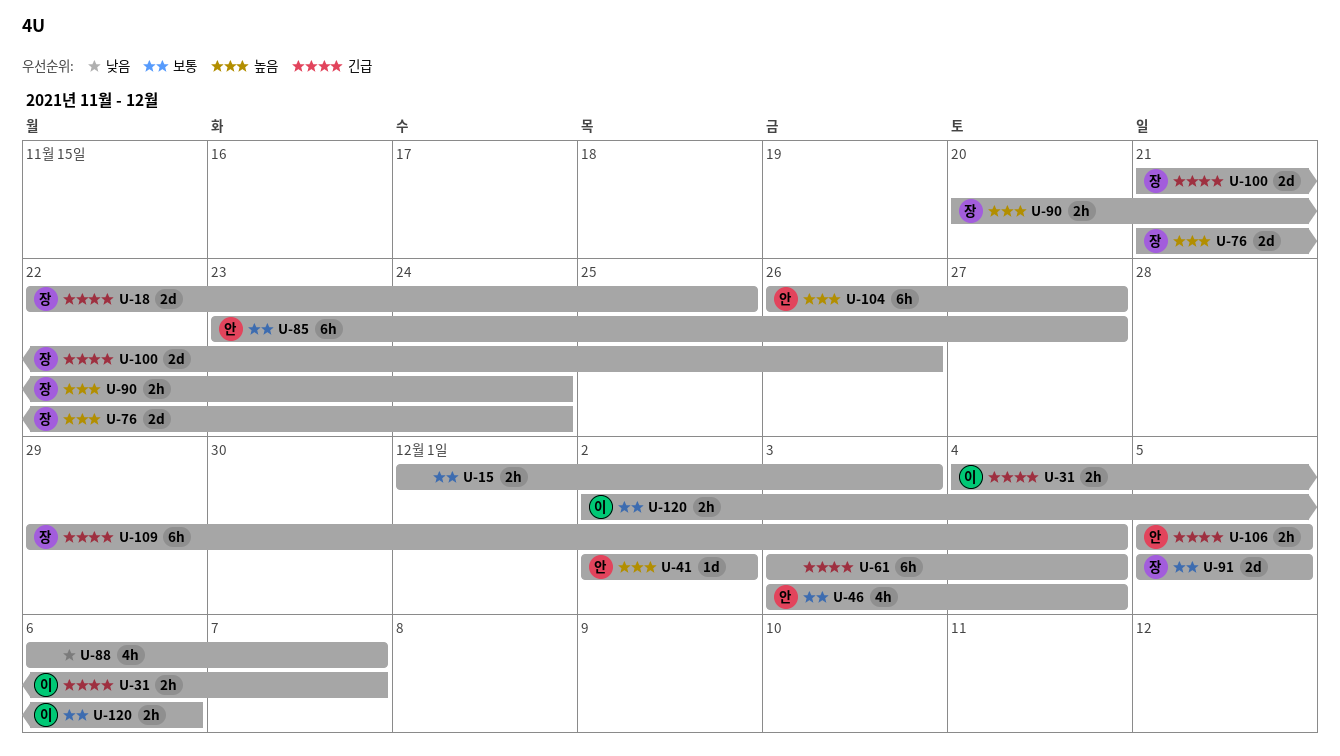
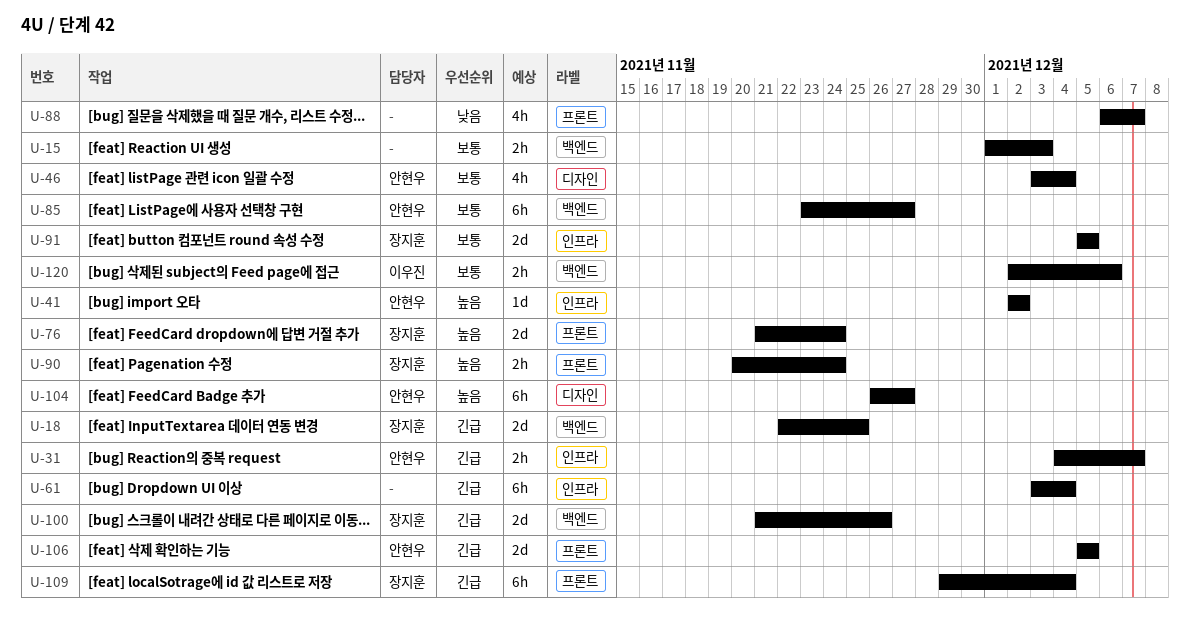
U-31, owner: 이우진 -> 안현우
U-106, estimate: 2h -> 2d

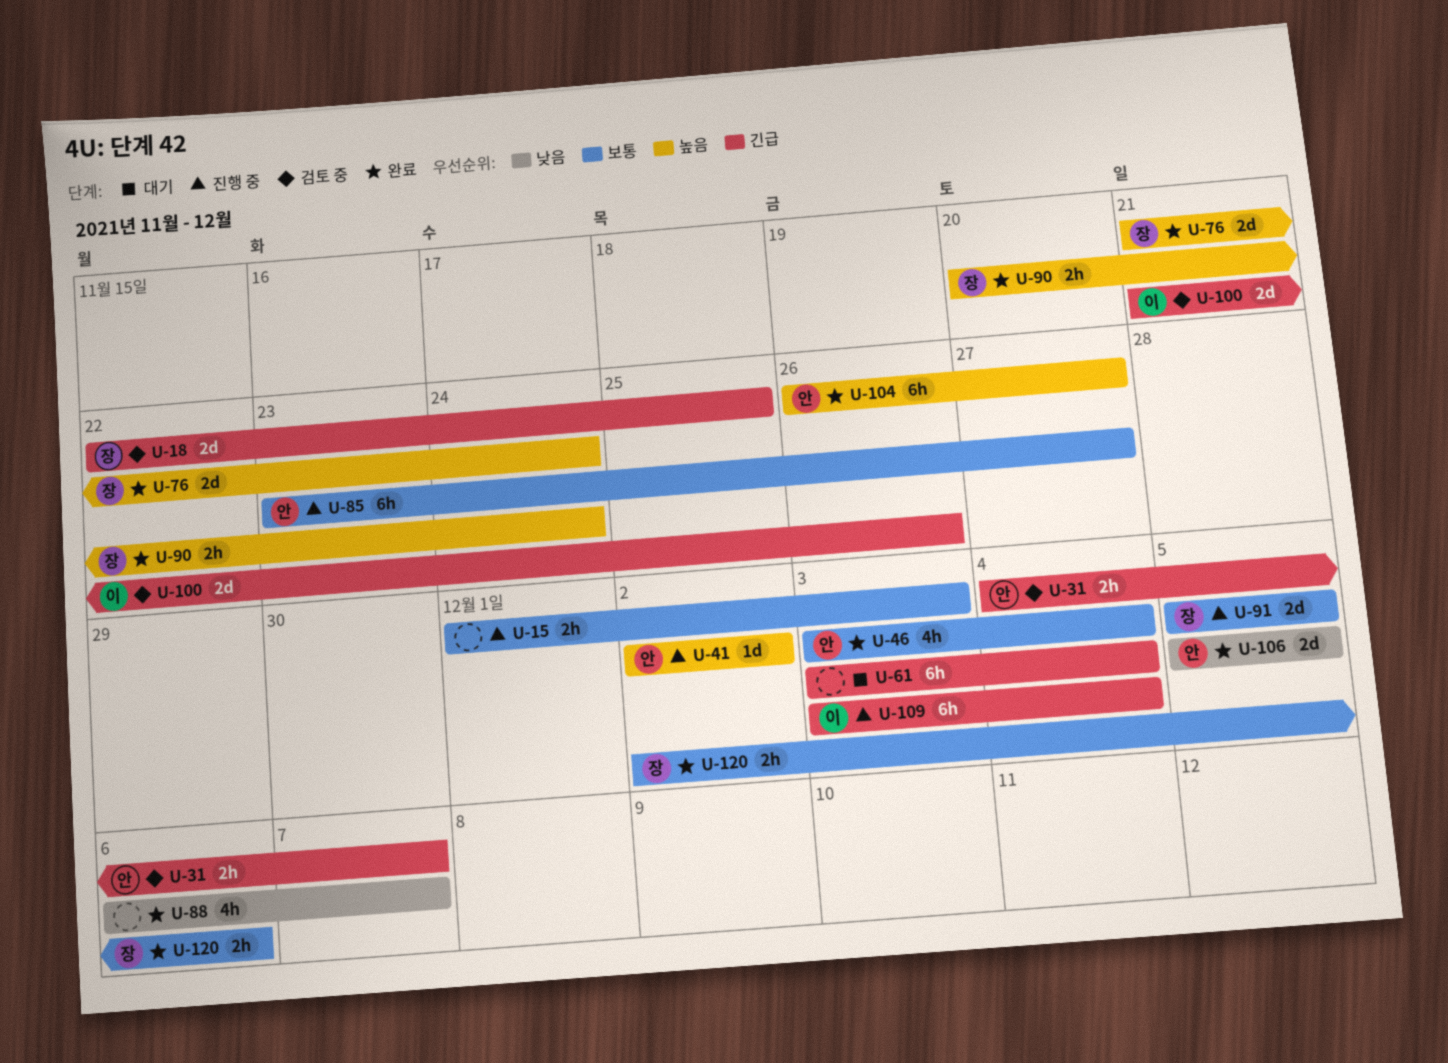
U-100, owner: 장지훈 -> 이우진
U-106, priority: 긴급 -> 낮음
U-109, owner: 장지훈 -> 이우진
U-109, start: Nov 29 -> Dec 3
U-120, owner: 이우진 -> 장지훈

